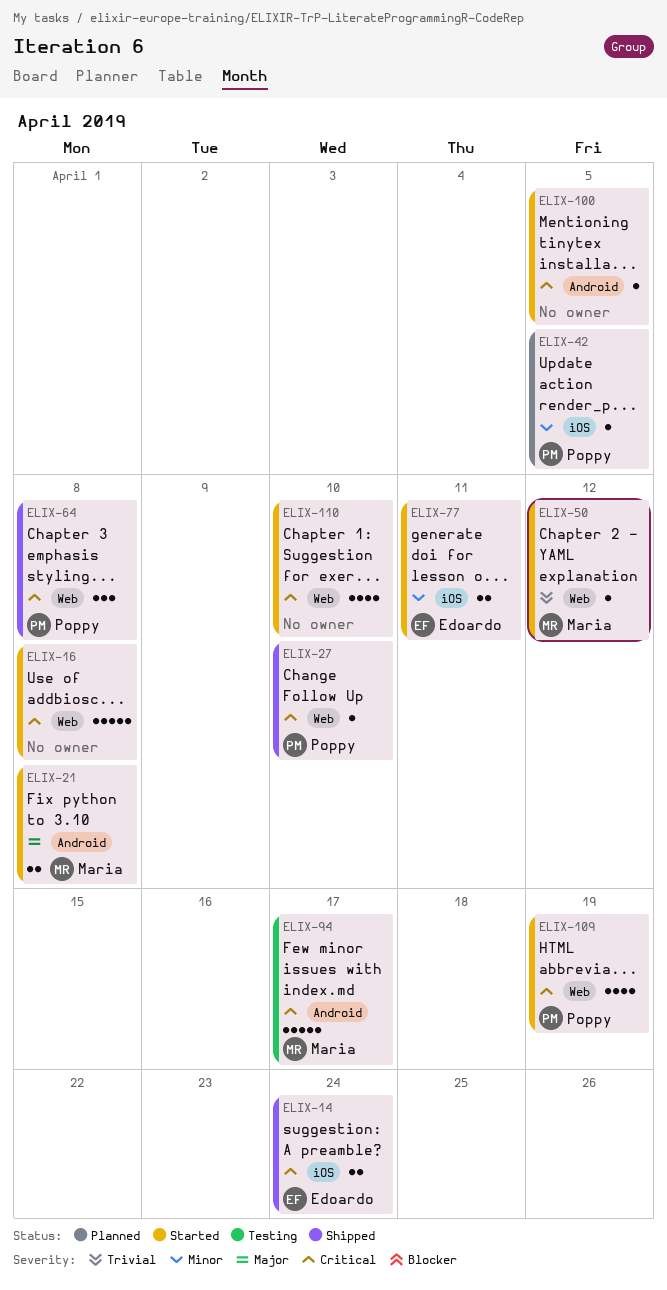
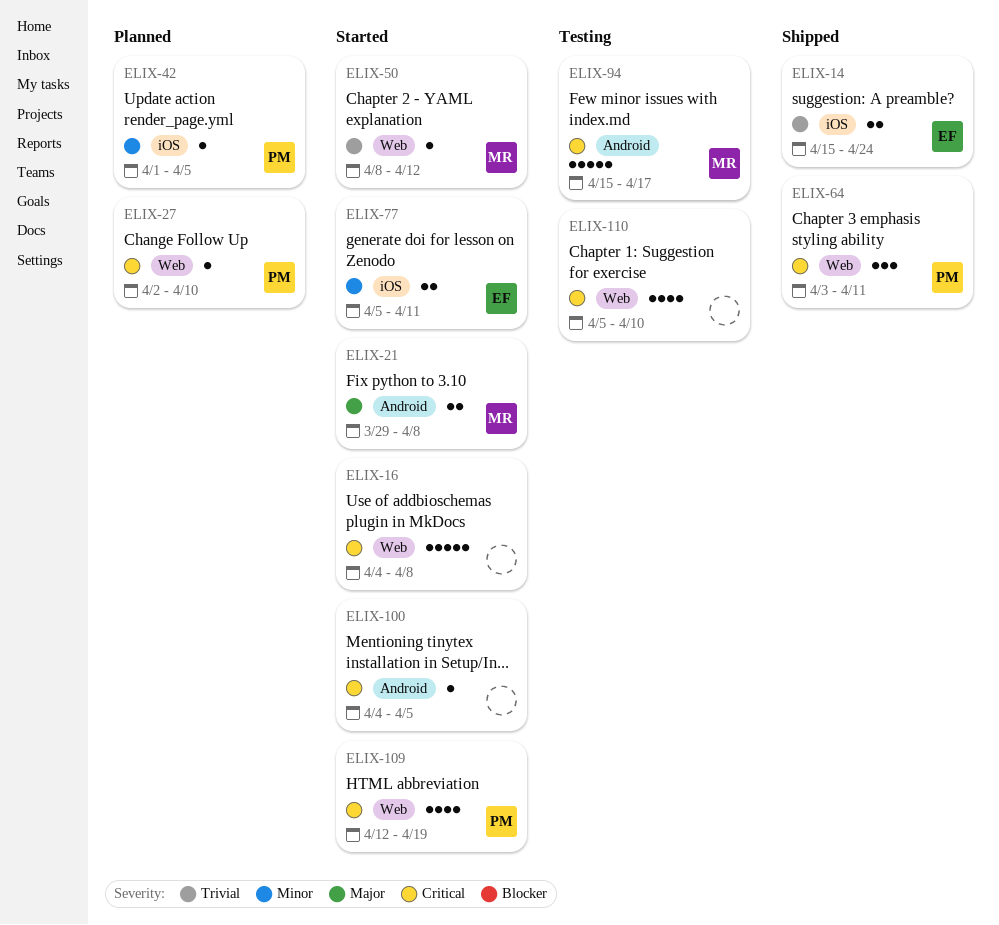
ELIX-14, priority: Critical -> Trivial
ELIX-27, status: Shipped -> Planned
ELIX-64, due: Apr 8 -> Apr 11
ELIX-110, status: Started -> Testing

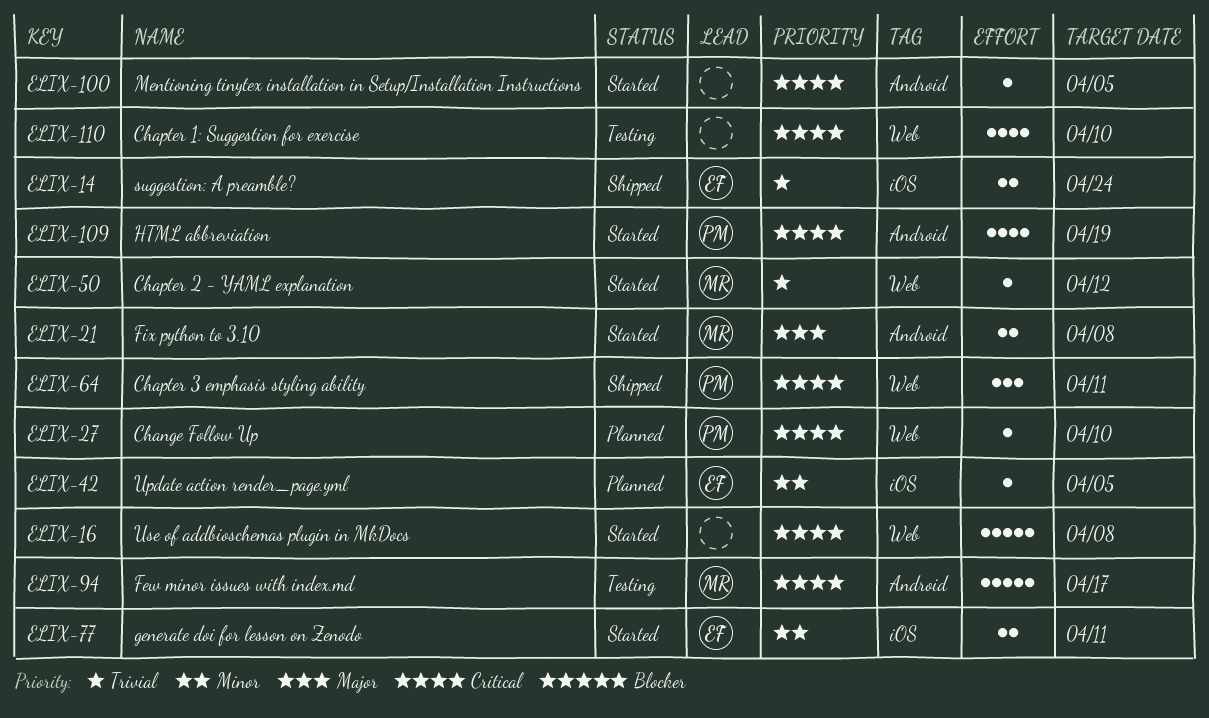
ELIX-42, owner: PM -> EF
ELIX-109, label: Web -> Android

